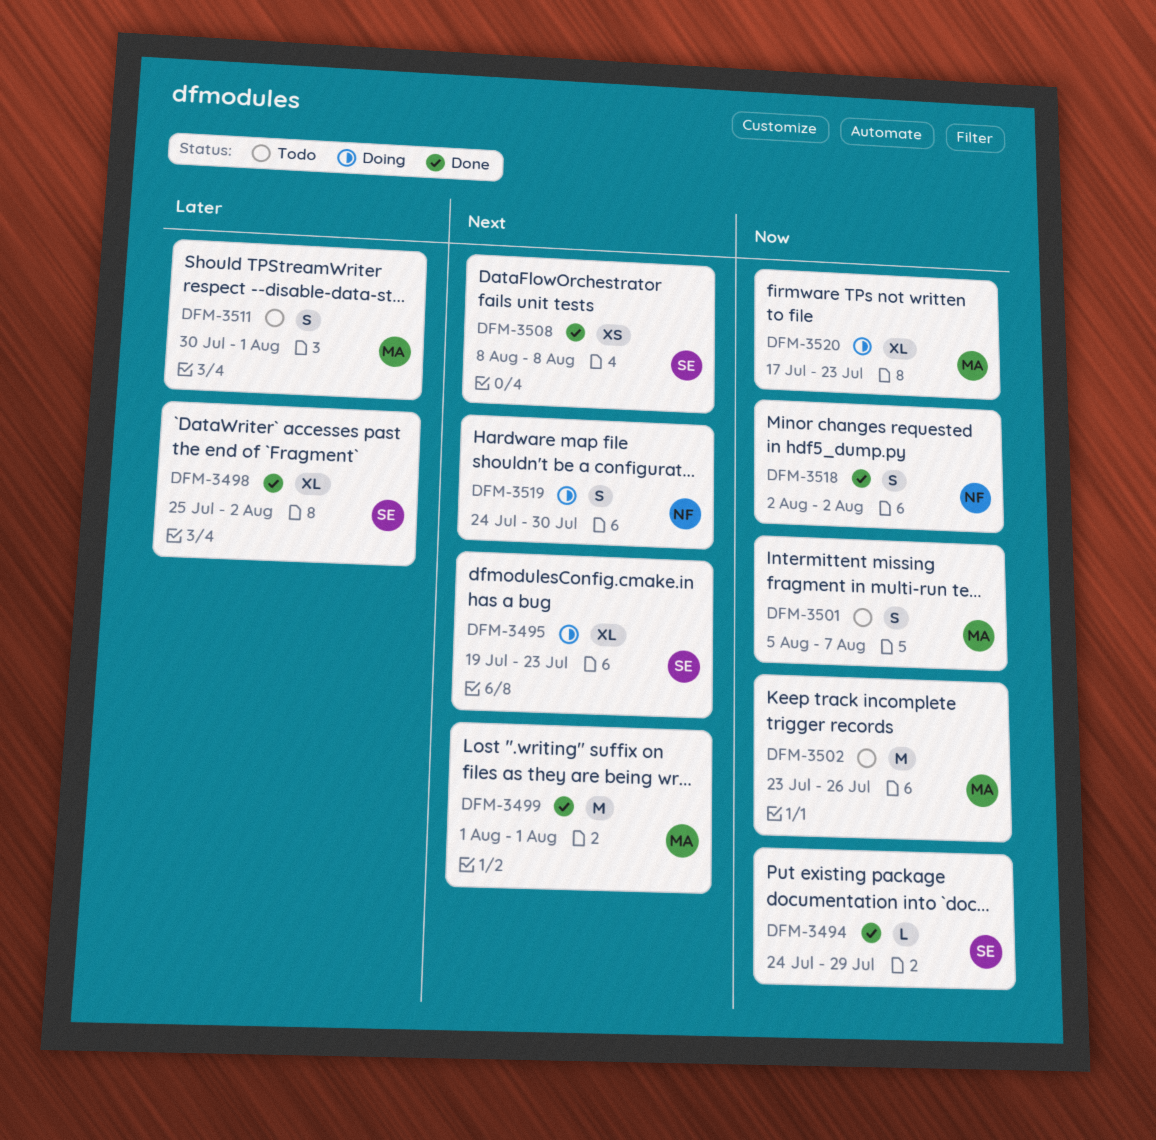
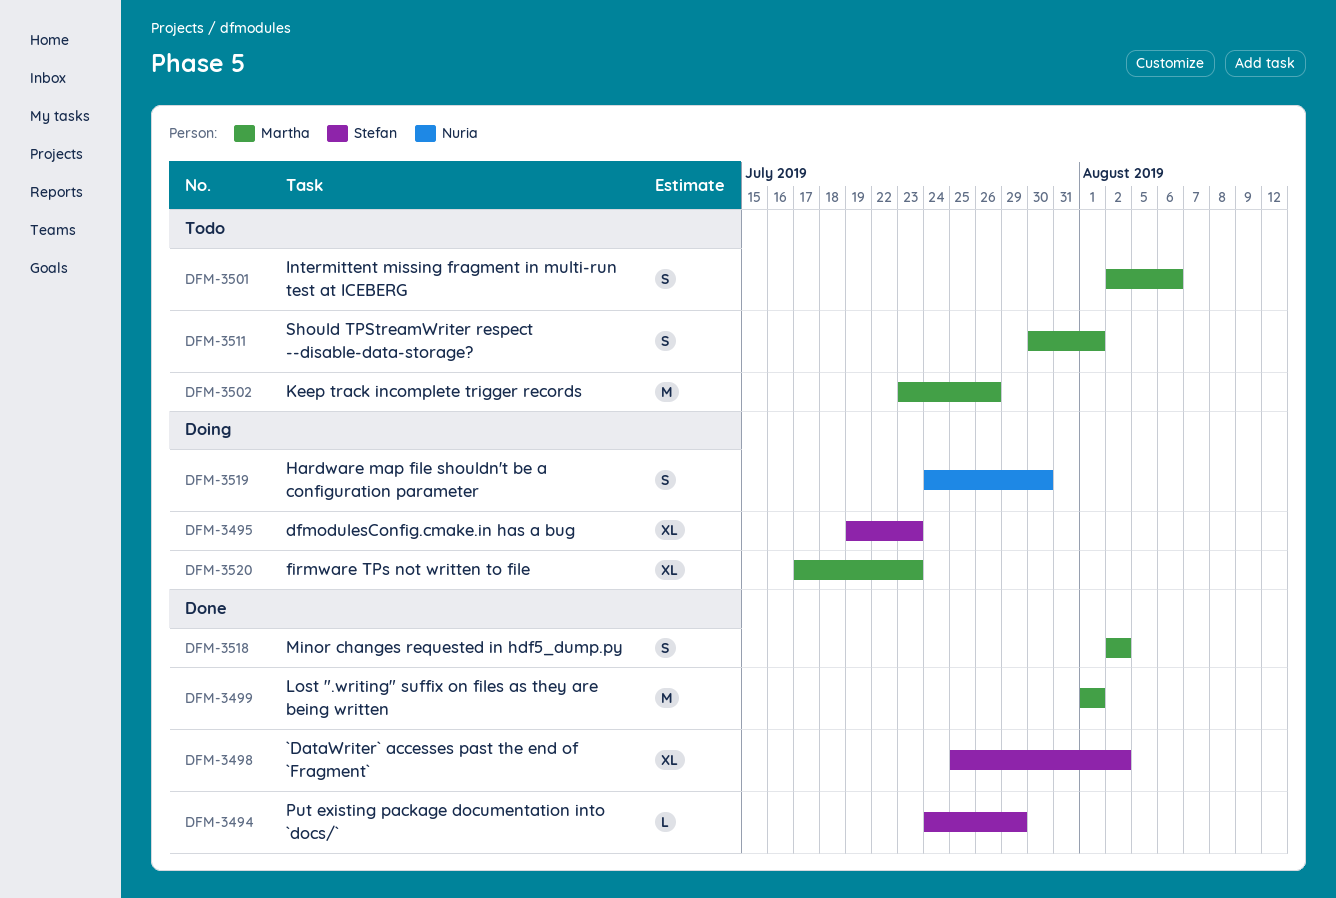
DFM-3501, start: Aug 5 -> Aug 2
DFM-3501, due: Aug 7 -> Aug 6
DFM-3508: present -> none
DFM-3518, owner: Nuria -> Martha

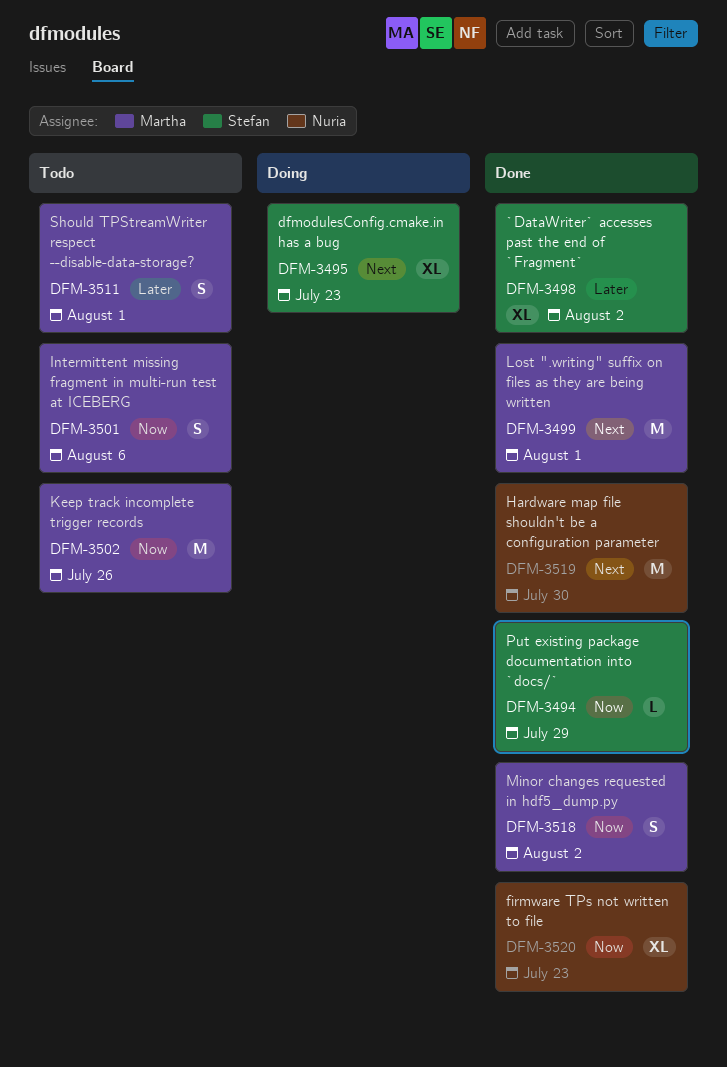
DFM-3519, status: Doing -> Done
DFM-3519, estimate: S -> M
DFM-3520, status: Doing -> Done
DFM-3520, owner: Martha -> Nuria

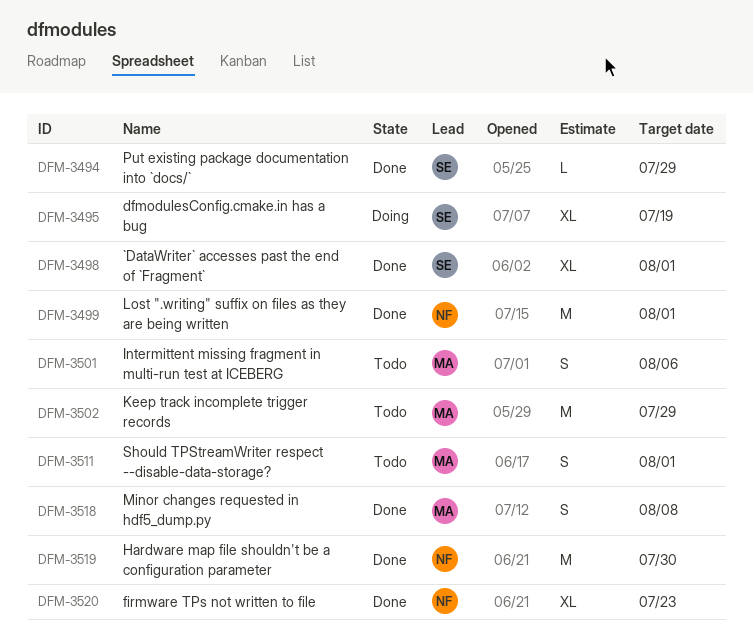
DFM-3495, due: Jul 23 -> Jul 19
DFM-3498, due: Aug 2 -> Aug 1
DFM-3499, owner: Martha -> Nuria
DFM-3502, due: Jul 26 -> Jul 29
DFM-3518, due: Aug 2 -> Aug 8

